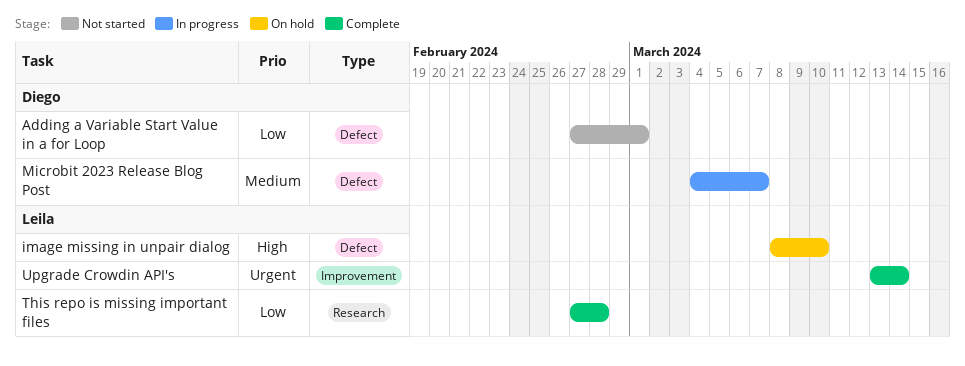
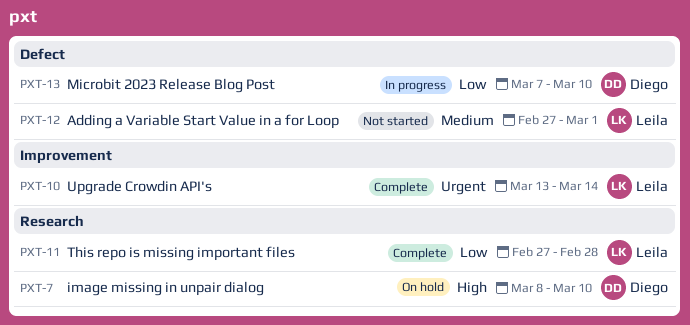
Adding a Variable Start Value in a for Loop, owner: Diego -> Leila
Adding a Variable Start Value in a for Loop, priority: Low -> Medium
image missing in unpair dialog, owner: Leila -> Diego
image missing in unpair dialog, label: Defect -> Research
Microbit 2023 Release Blog Post, priority: Medium -> Low
Microbit 2023 Release Blog Post, start: Mar 4 -> Mar 7
Microbit 2023 Release Blog Post, due: Mar 7 -> Mar 10

